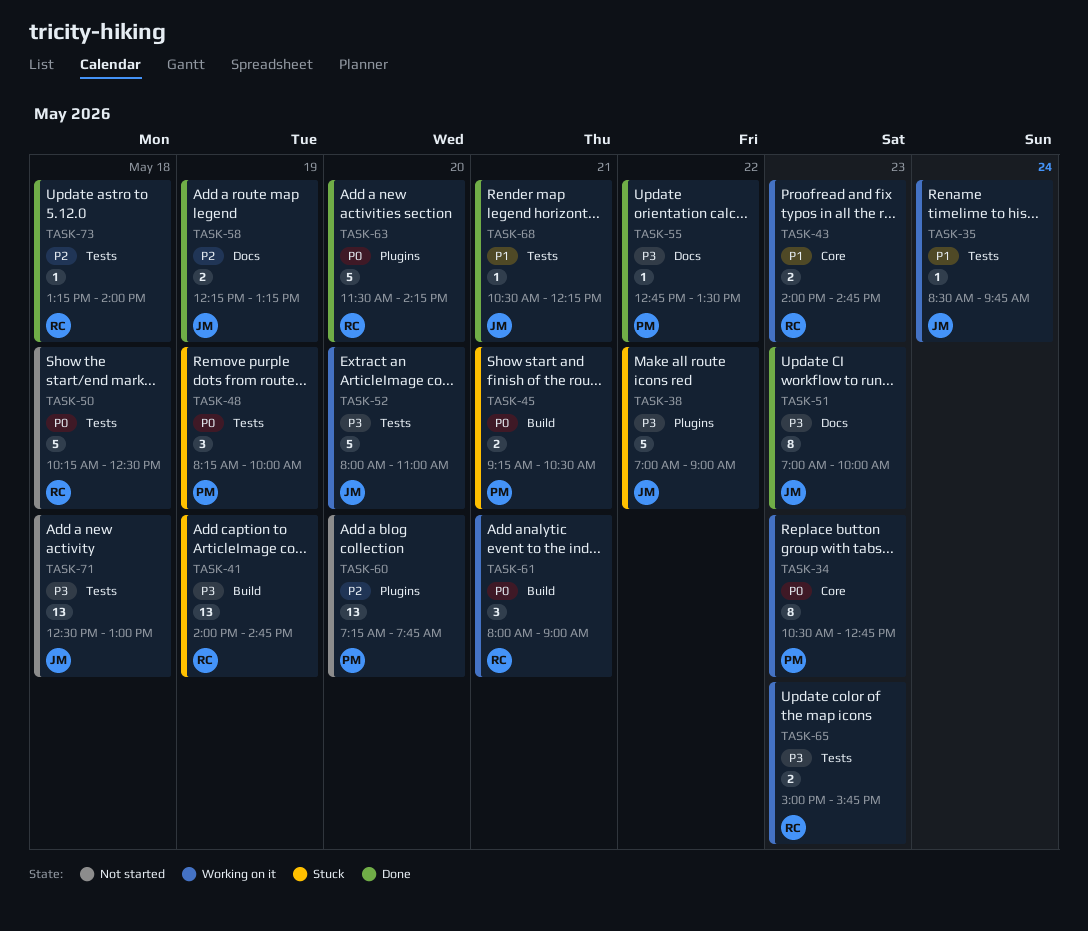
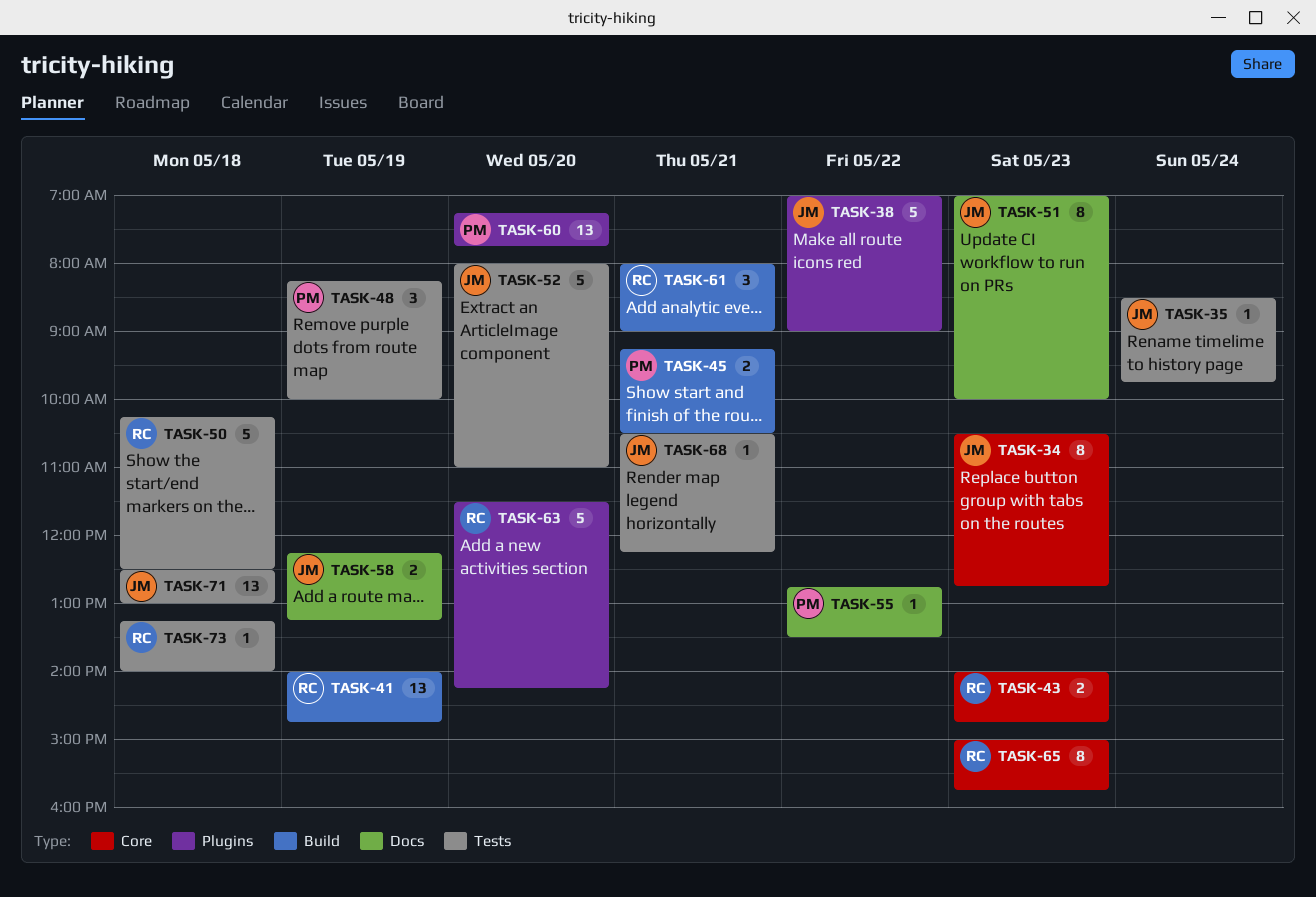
TASK-34, owner: PM -> JM
TASK-65, label: Tests -> Core
TASK-65, estimate: 2 -> 8

